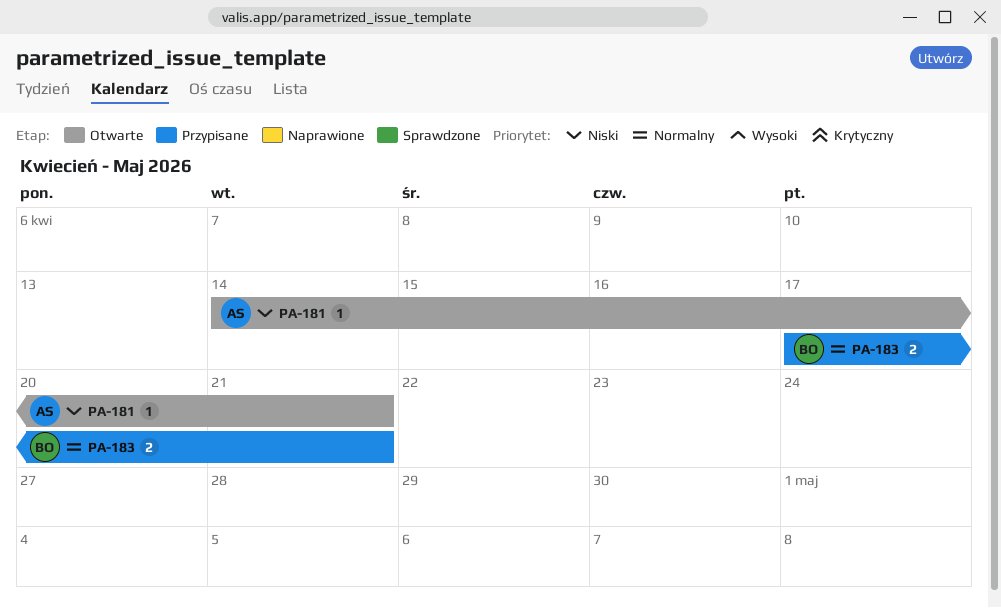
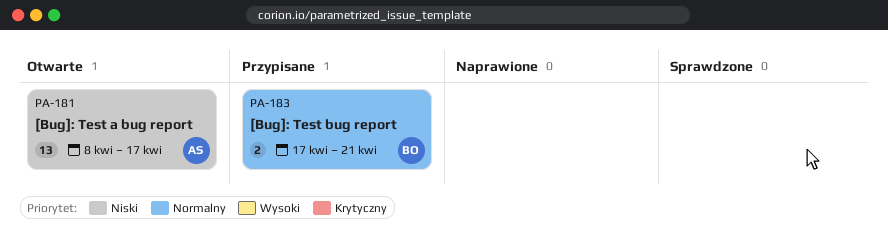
PA-181, estimate: 1 -> 13
PA-181, start: Apr 14 -> Apr 8
PA-181, due: Apr 21 -> Apr 17

